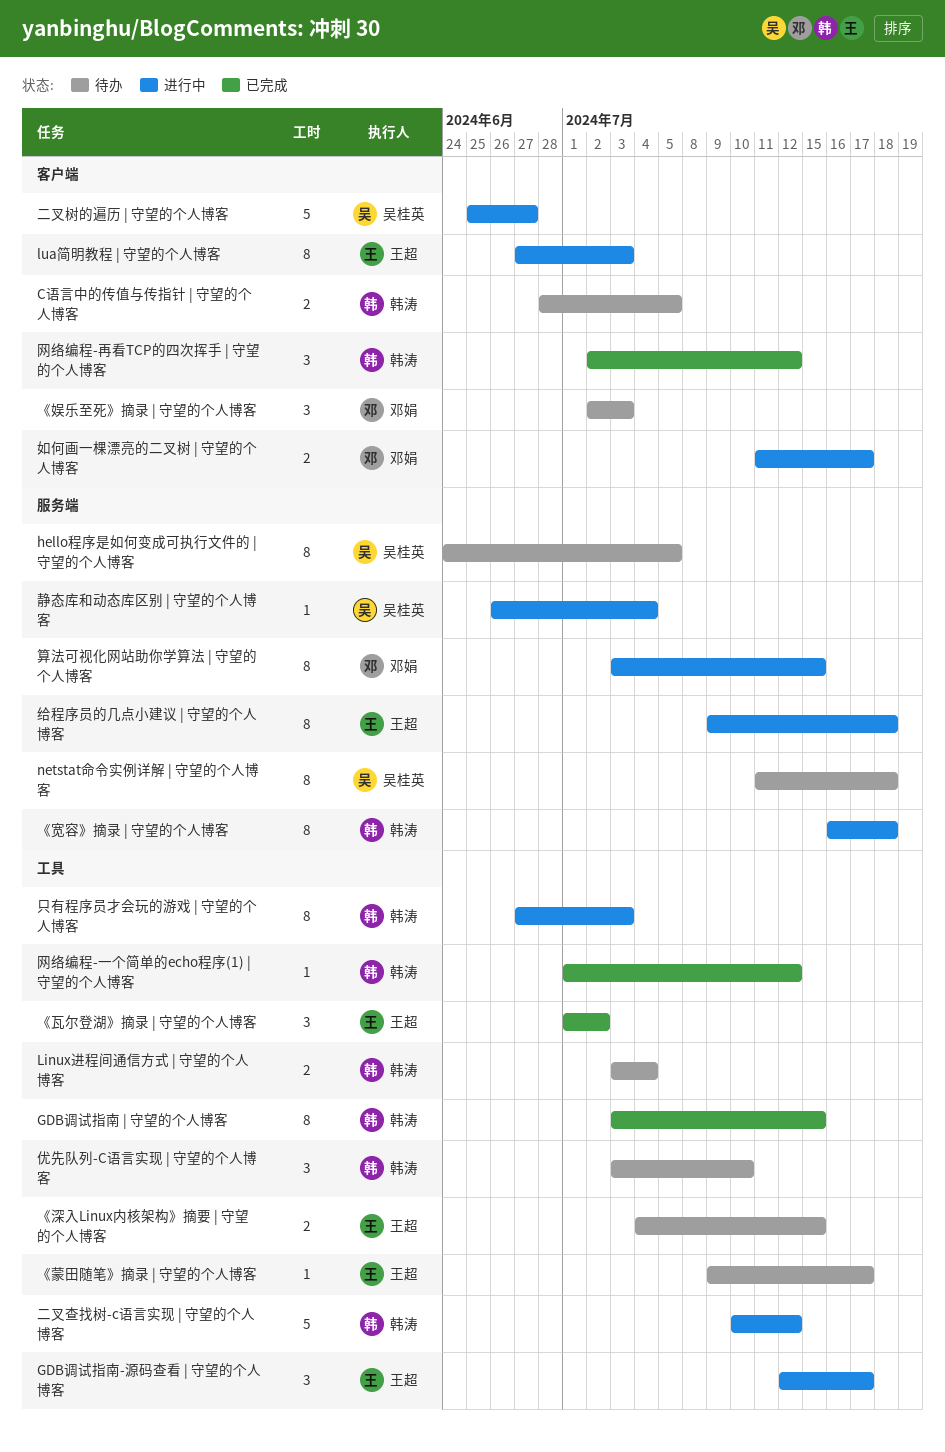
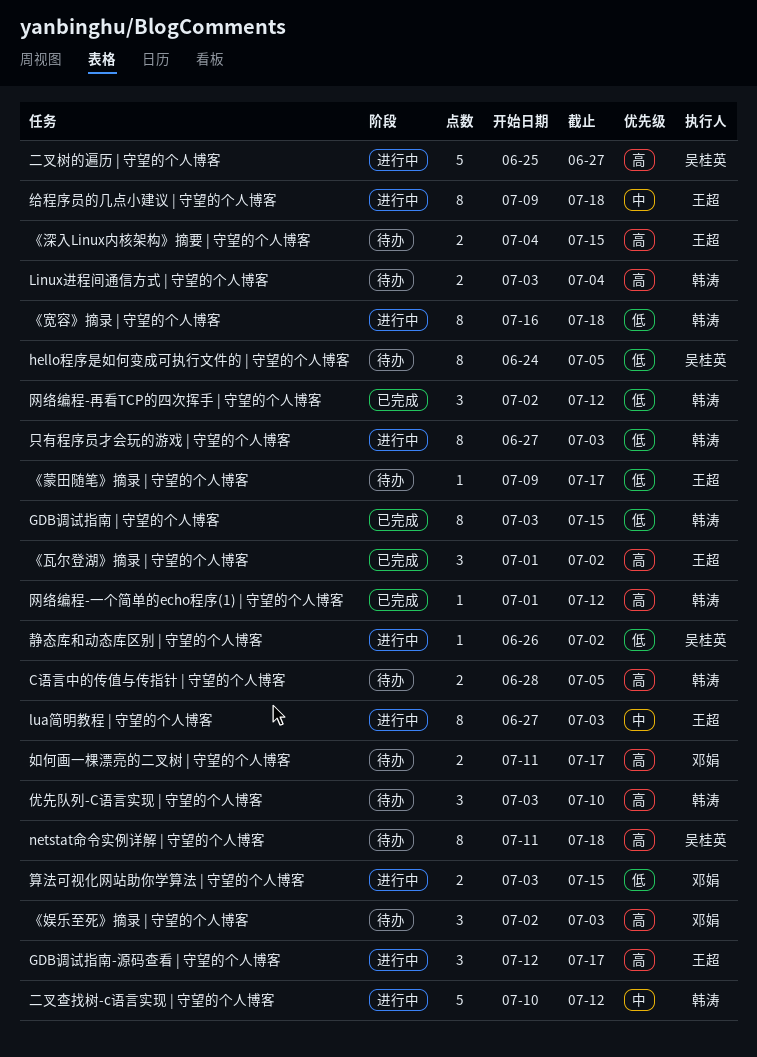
如何画一棵漂亮的二叉树 | 守望的个人博客, status: 进行中 -> 待办
算法可视化网站助你学算法 | 守望的个人博客, estimate: 8 -> 2
静态库和动态库区别 | 守望的个人博客, due: Jul 4 -> Jul 2

